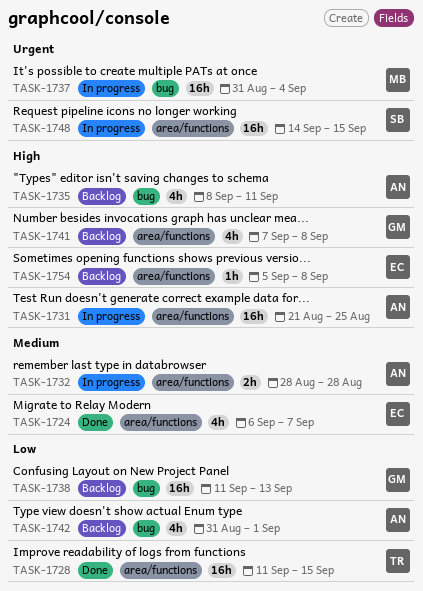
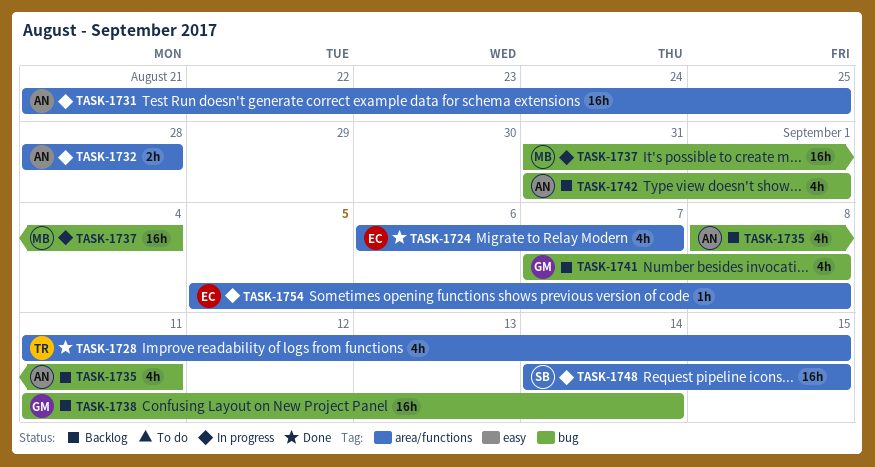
TASK-1728, estimate: 16h -> 4h
TASK-1738, due: Sep 13 -> Sep 14
TASK-1741, label: area/functions -> bug
TASK-1754, status: Backlog -> In progress

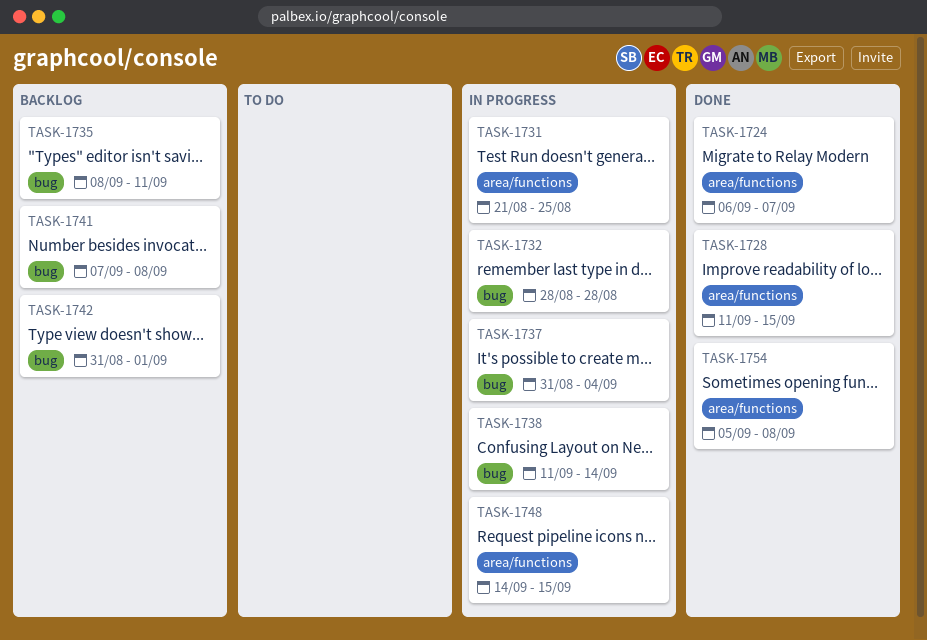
TASK-1732, label: area/functions -> bug
TASK-1738, status: Backlog -> In progress
TASK-1754, status: In progress -> Done

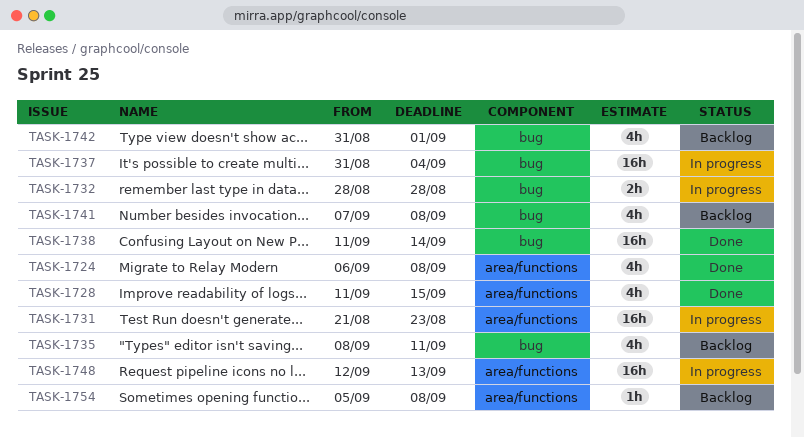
TASK-1724, due: Sep 7 -> Sep 8
TASK-1731, due: Aug 25 -> Aug 23
TASK-1738, status: In progress -> Done
TASK-1748, start: Sep 14 -> Sep 12
TASK-1748, due: Sep 15 -> Sep 13
TASK-1754, status: Done -> Backlog

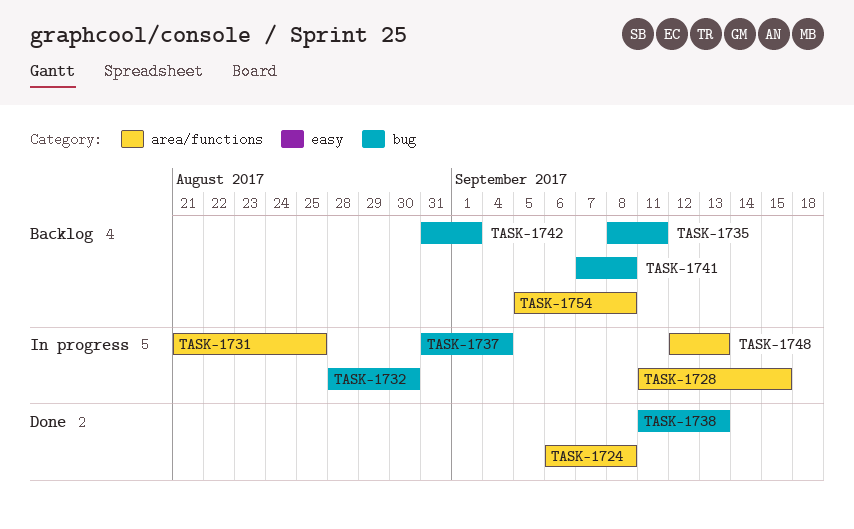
TASK-1728, status: Done -> In progress
TASK-1731, due: Aug 23 -> Aug 25
TASK-1732, due: Aug 28 -> Aug 30
TASK-1738, due: Sep 14 -> Sep 13

